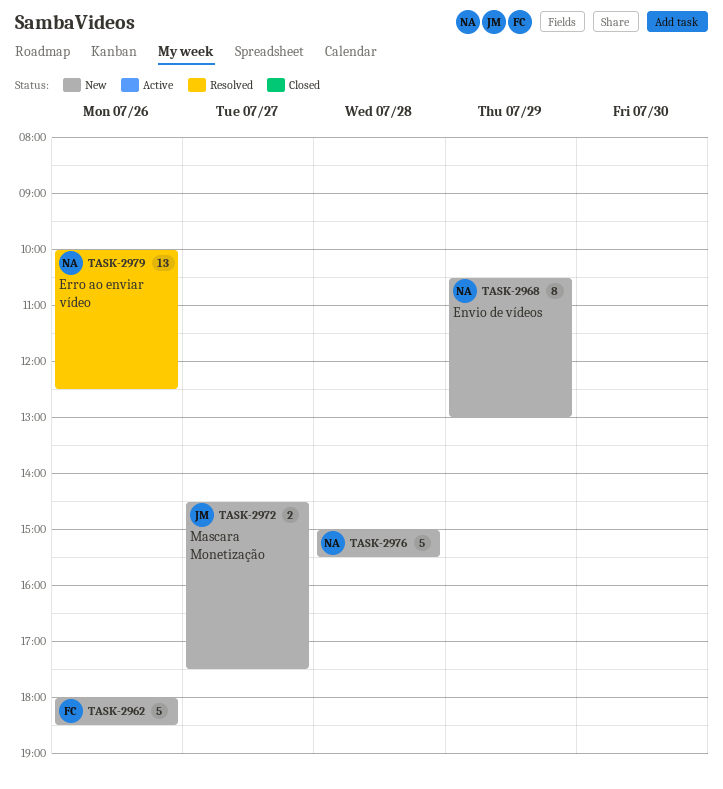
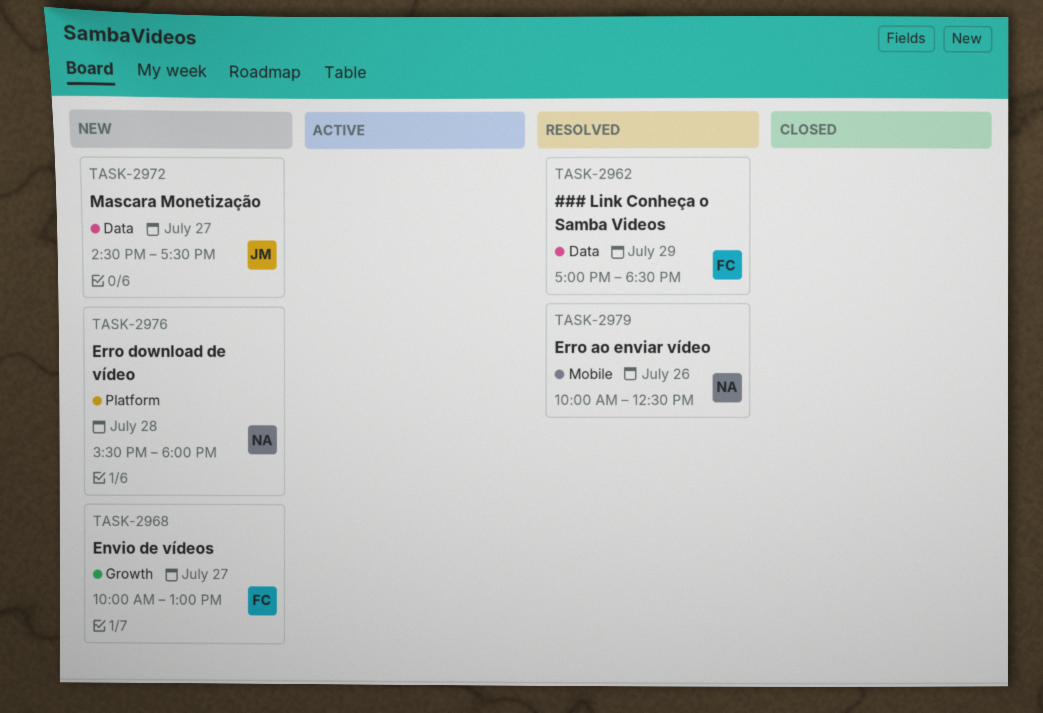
TASK-2962, status: New -> Resolved
TASK-2962, day: Jul 26 -> Jul 29
TASK-2962, begins: 18:00 -> 17:00
TASK-2968, owner: NA -> FC
TASK-2968, day: Jul 29 -> Jul 27
TASK-2968, begins: 10:30 -> 10:00
TASK-2976, begins: 15:00 -> 15:30
TASK-2976, ends: 15:30 -> 18:00

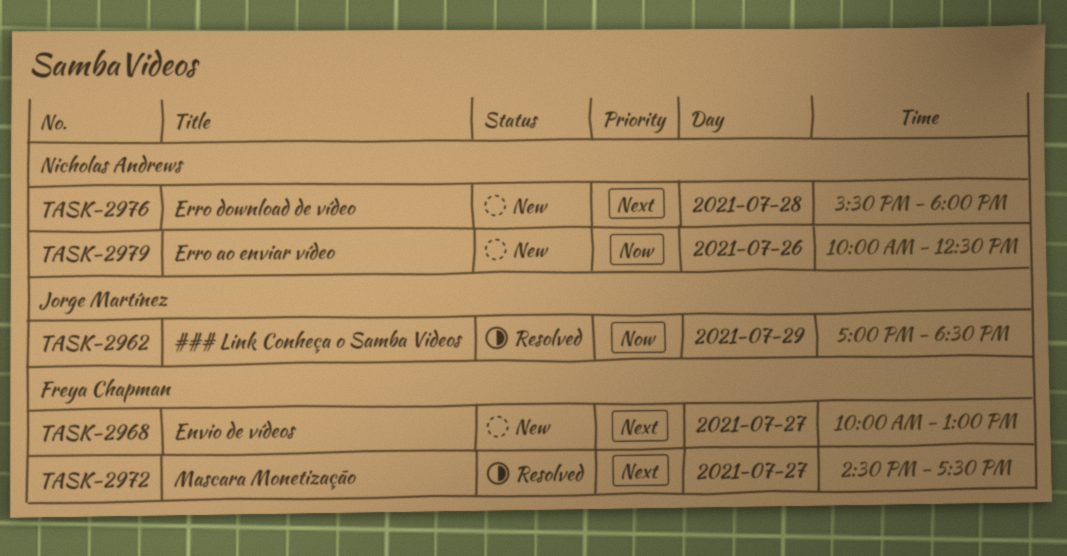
TASK-2962, owner: Freya Chapman -> Jorge Martínez
TASK-2972, status: New -> Resolved
TASK-2972, owner: Jorge Martínez -> Freya Chapman
TASK-2979, status: Resolved -> New

